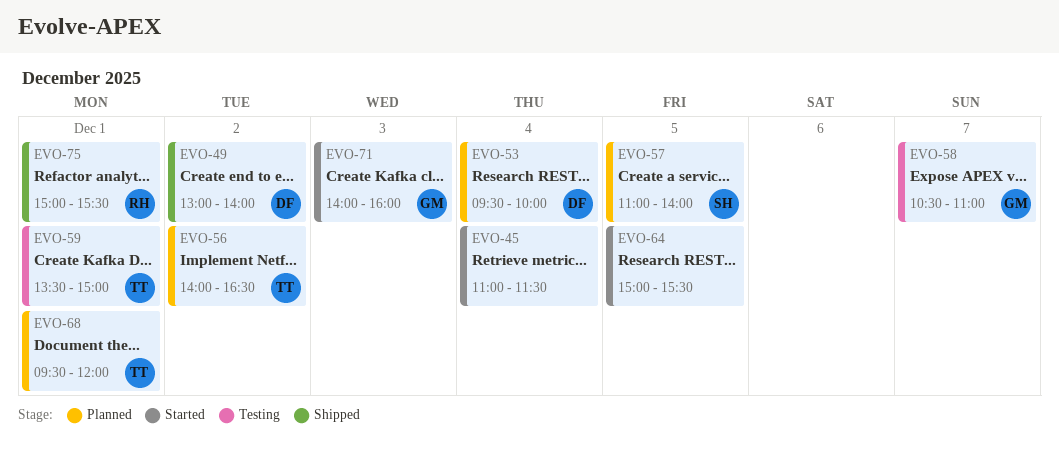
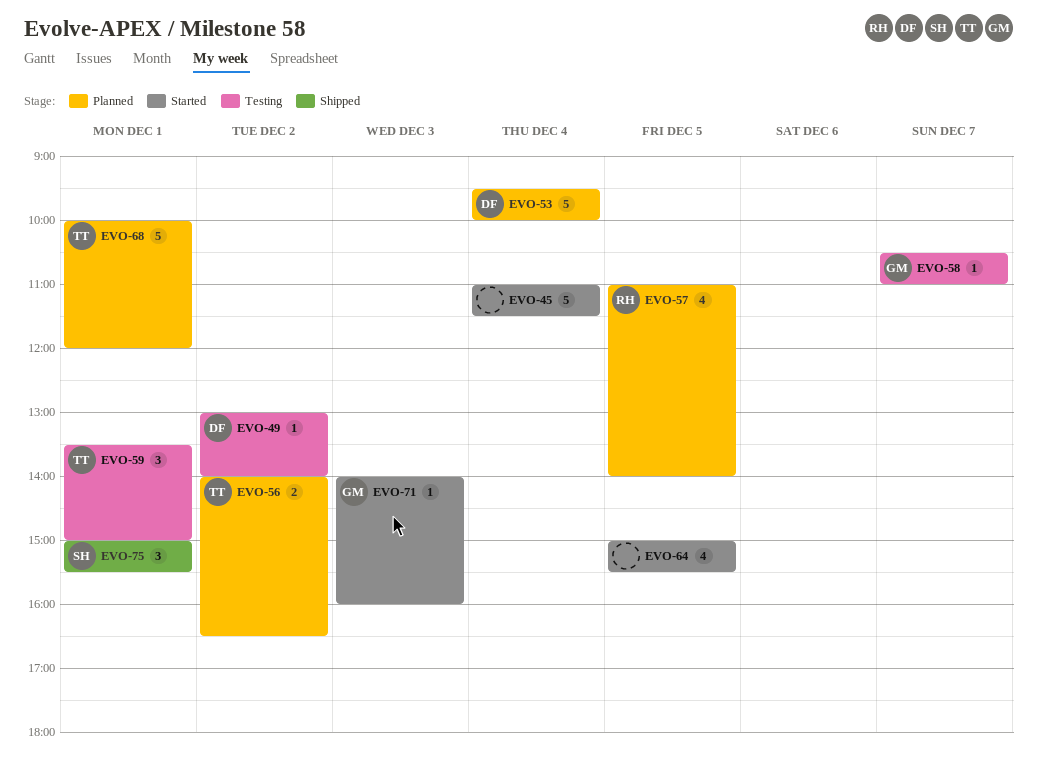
EVO-49, status: Shipped -> Testing
EVO-57, owner: SH -> RH
EVO-68, begins: 09:30 -> 10:00
EVO-75, owner: RH -> SH

